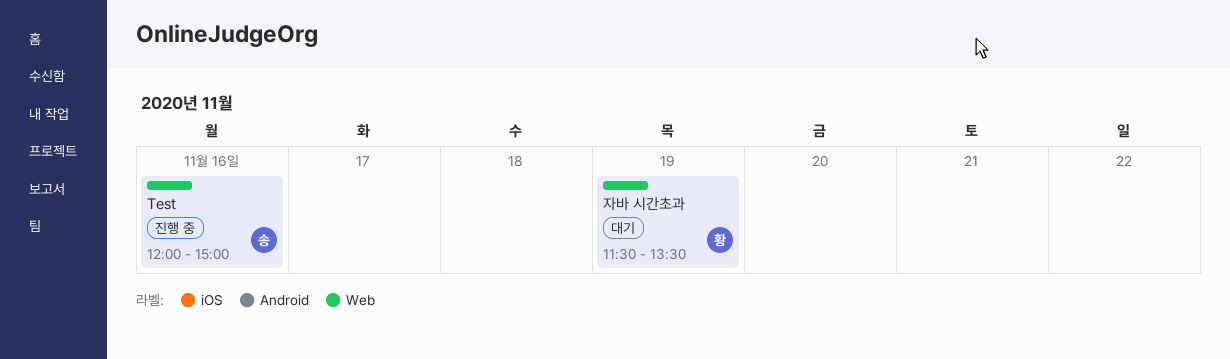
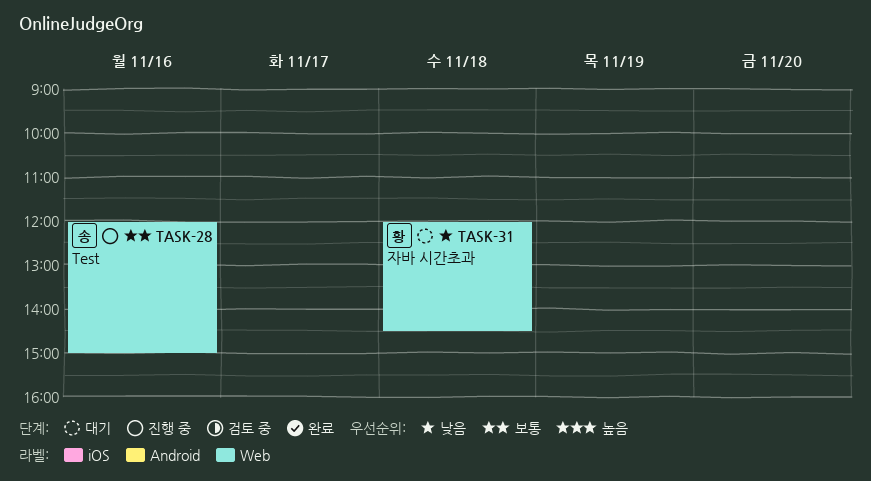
자바 시간초과, day: Nov 19 -> Nov 18
자바 시간초과, begins: 11:30 -> 12:00
자바 시간초과, ends: 13:30 -> 14:30

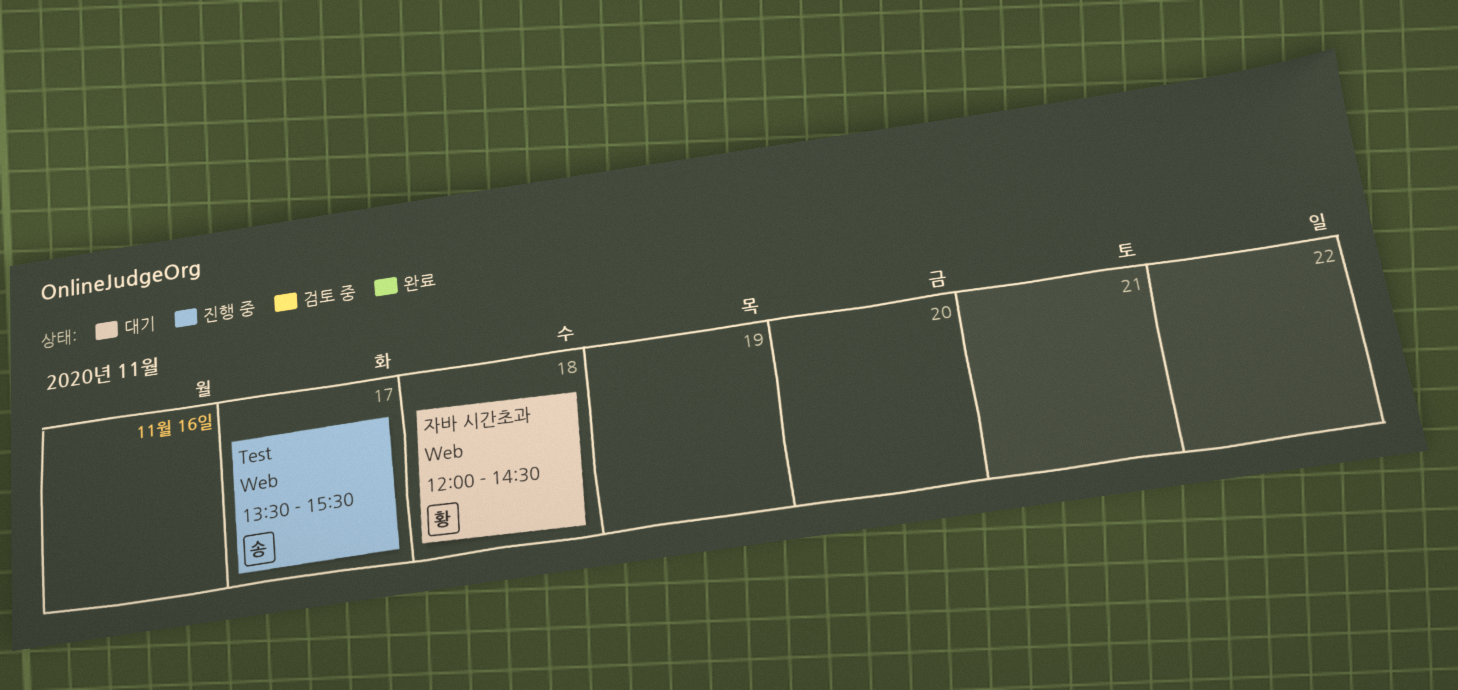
Test, day: Nov 16 -> Nov 17
Test, begins: 12:00 -> 13:30
Test, ends: 15:00 -> 15:30

